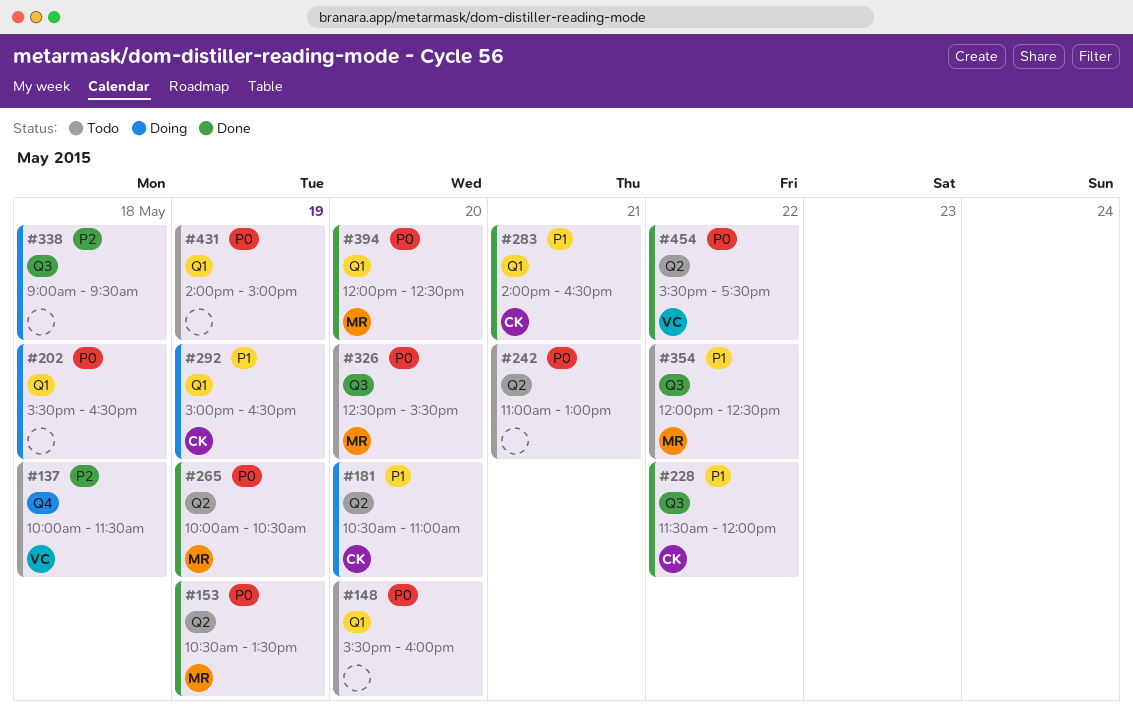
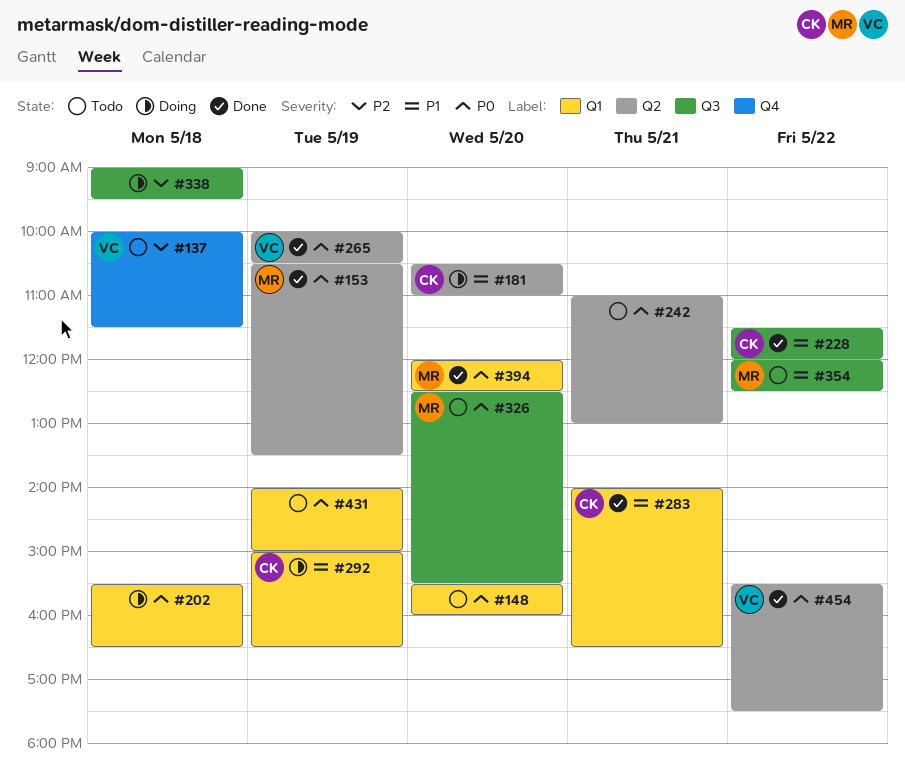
#265, owner: MR -> VC

